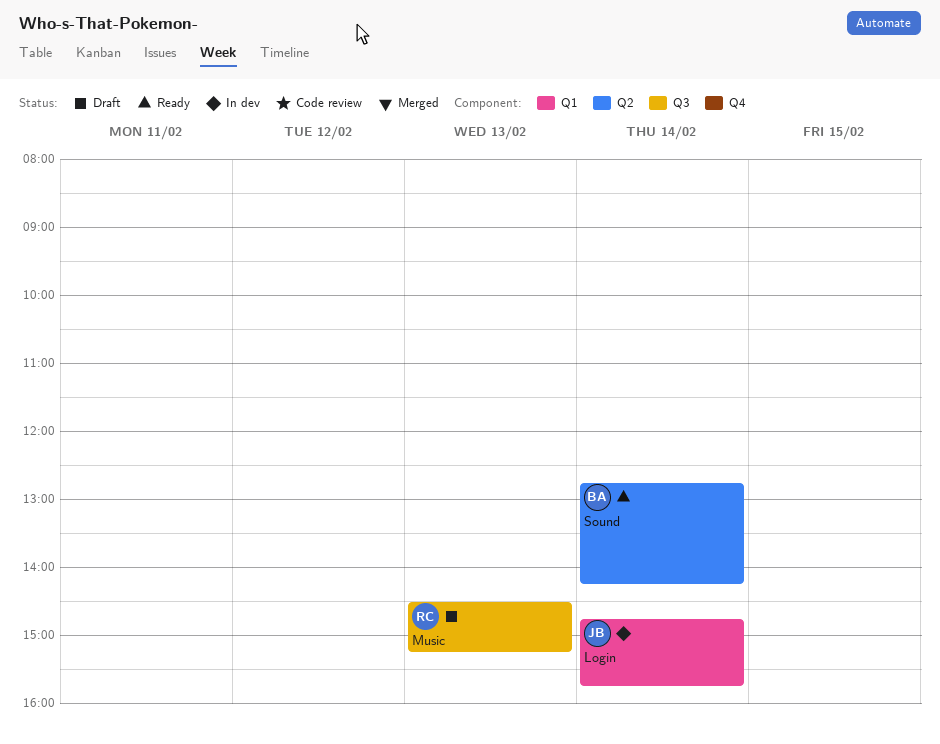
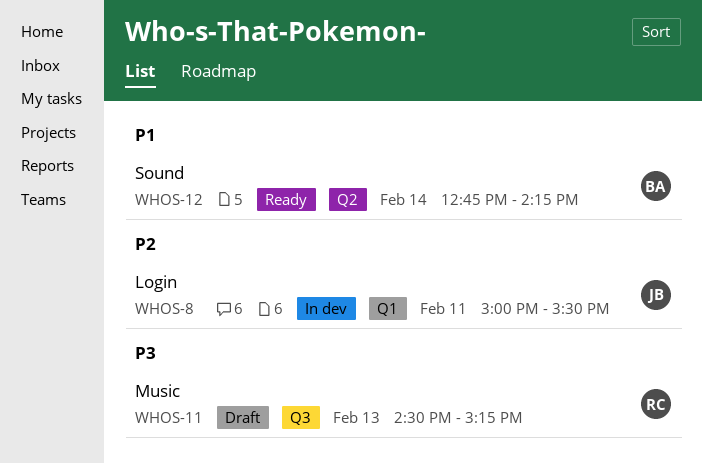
Login, day: Feb 14 -> Feb 11
Login, begins: 14:45 -> 15:00
Login, ends: 15:45 -> 15:30

